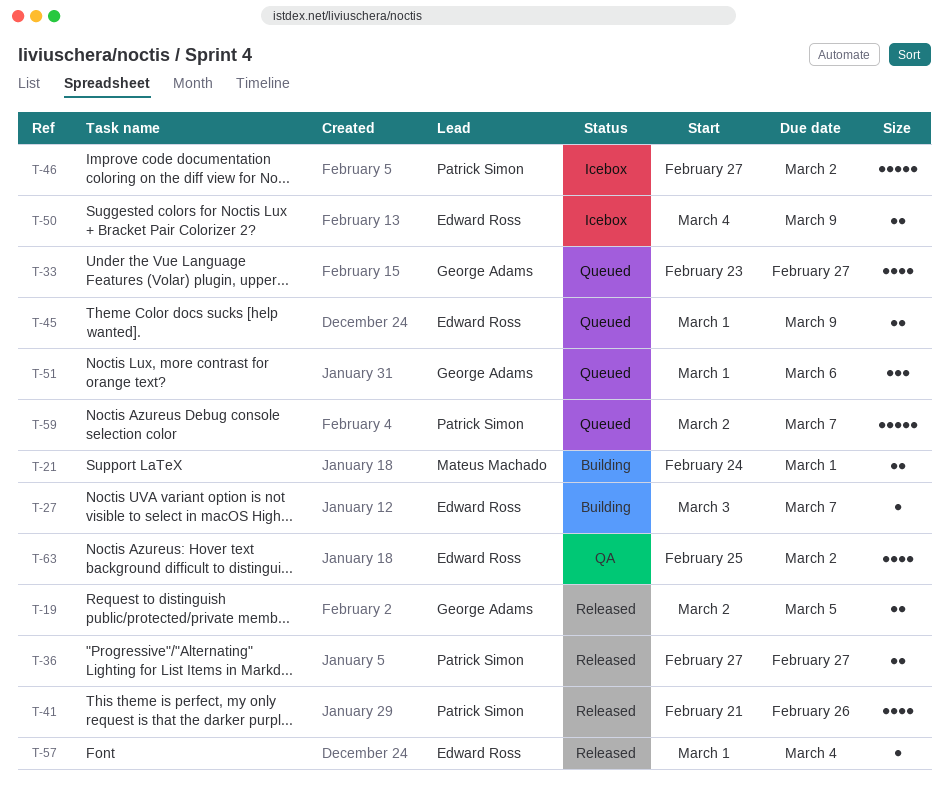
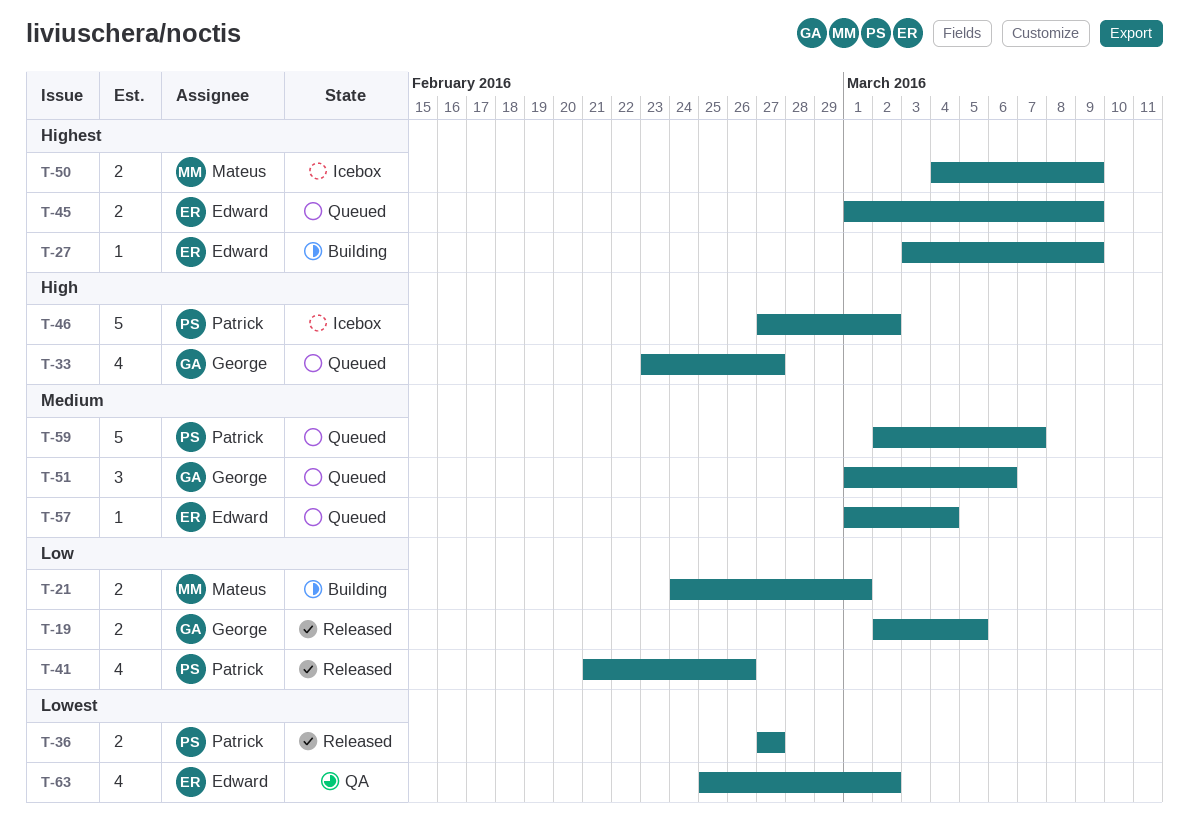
T-27, due: Mar 7 -> Mar 9
T-50, owner: Edward Ross -> Mateus Machado
T-57, status: Released -> Queued

